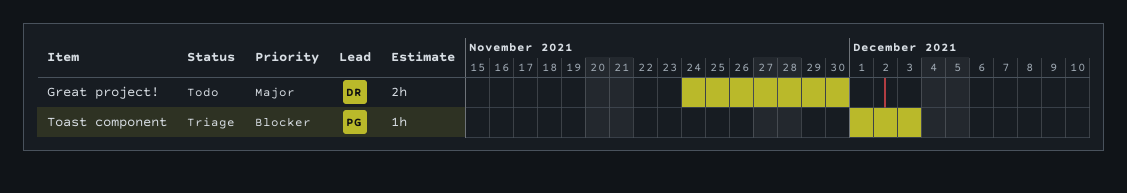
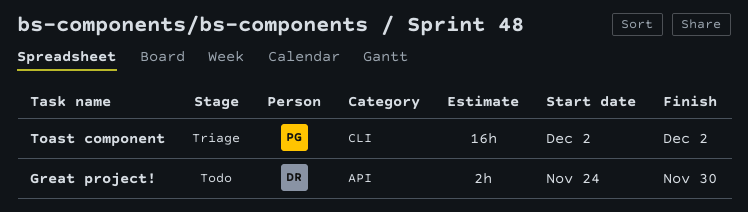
Toast component, estimate: 1h -> 16h
Toast component, start: Dec 1 -> Dec 2
Toast component, due: Dec 3 -> Dec 2

